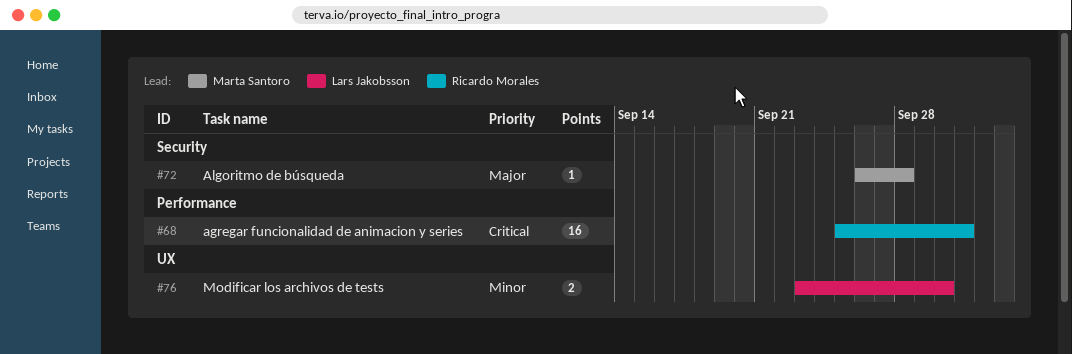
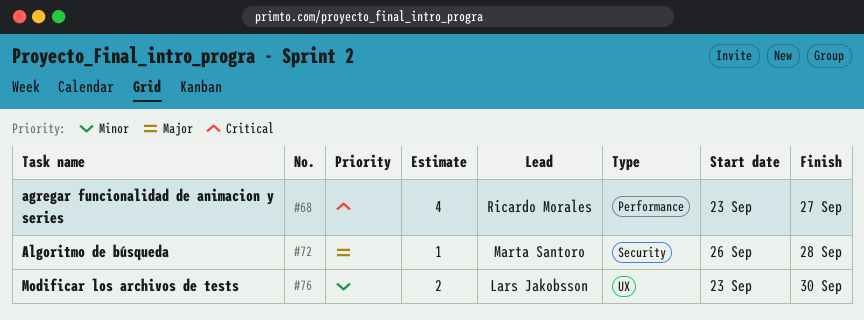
#68, estimate: 16 -> 4
#68, start: Sep 25 -> Sep 23
#68, due: Oct 1 -> Sep 27

